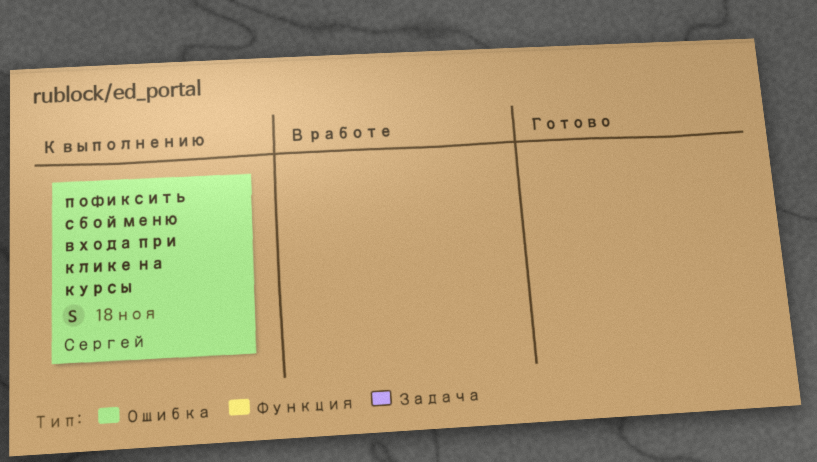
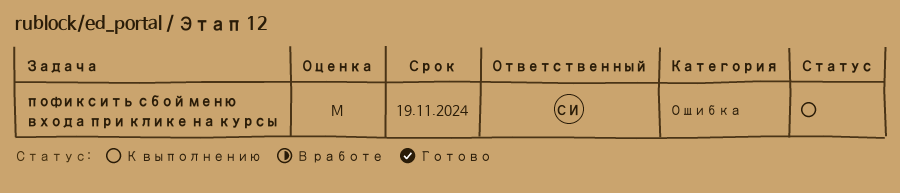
пофиксить сбой меню входа при клике на курсы, estimate: S -> M
пофиксить сбой меню входа при клике на курсы, due: Nov 18 -> Nov 19

